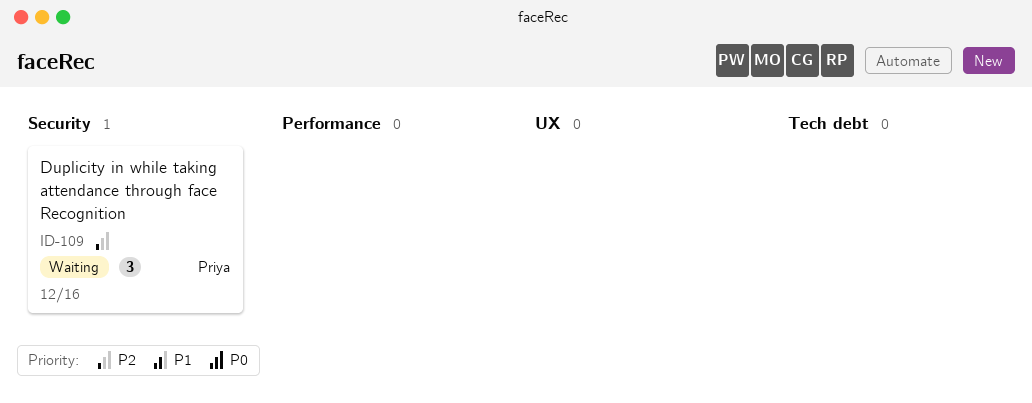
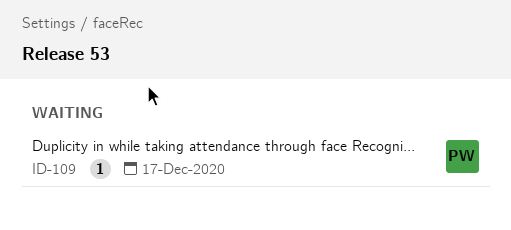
ID-109, estimate: 3 -> 1
ID-109, due: Dec 16 -> Dec 17

